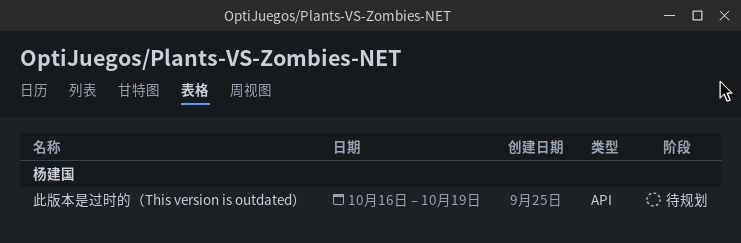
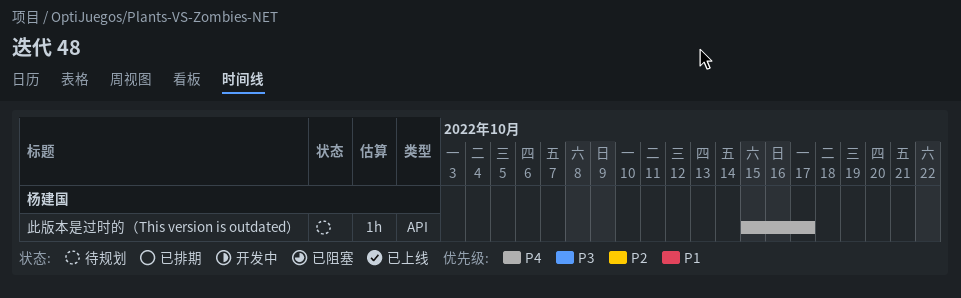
此版本是过时的（This version is outdated）, start: Oct 16 -> Oct 15
此版本是过时的（This version is outdated）, due: Oct 19 -> Oct 17

